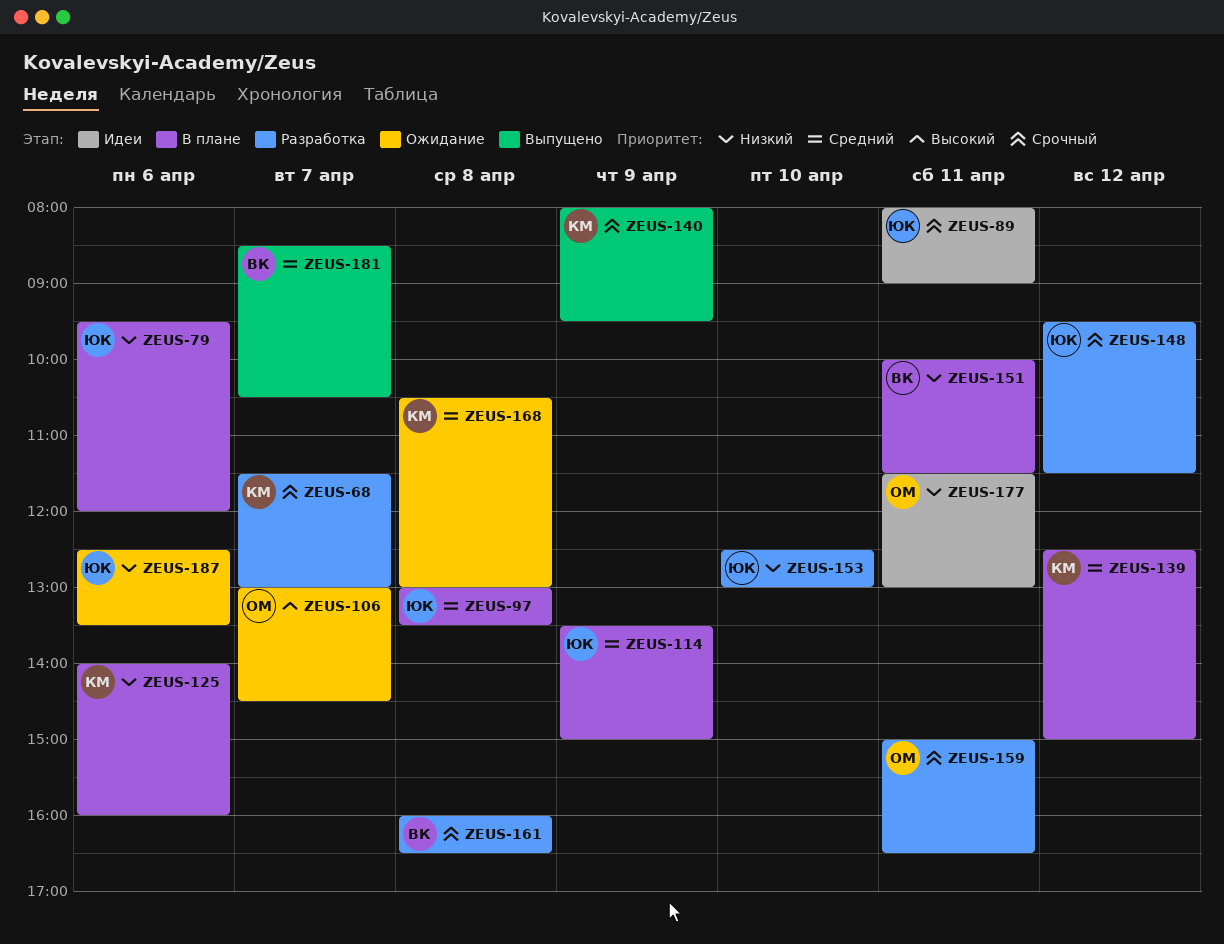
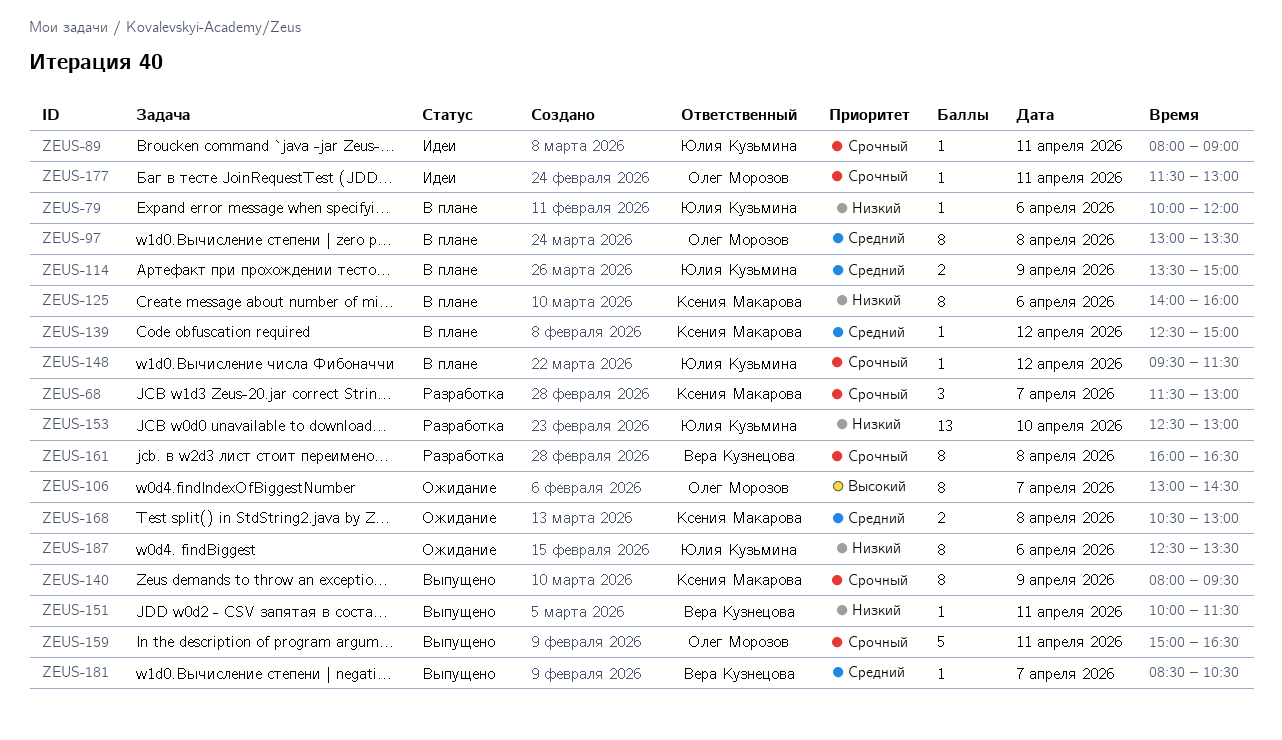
ZEUS-79, begins: 09:30 -> 10:00
ZEUS-97, owner: Юлия Кузьмина -> Олег Морозов
ZEUS-148, status: Разработка -> В плане
ZEUS-151, status: В плане -> Выпущено
ZEUS-159, status: Разработка -> Выпущено
ZEUS-177, priority: Низкий -> Срочный

